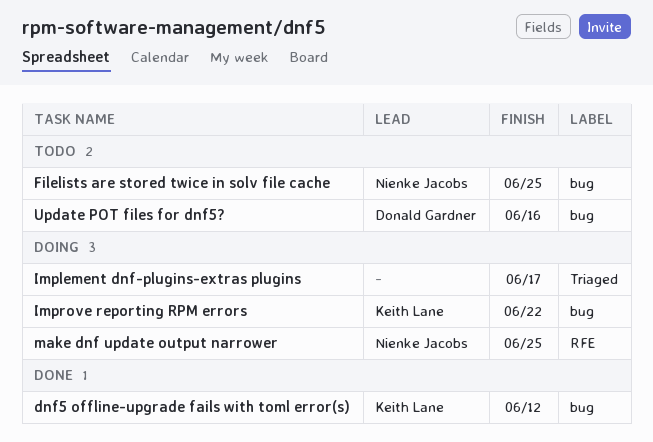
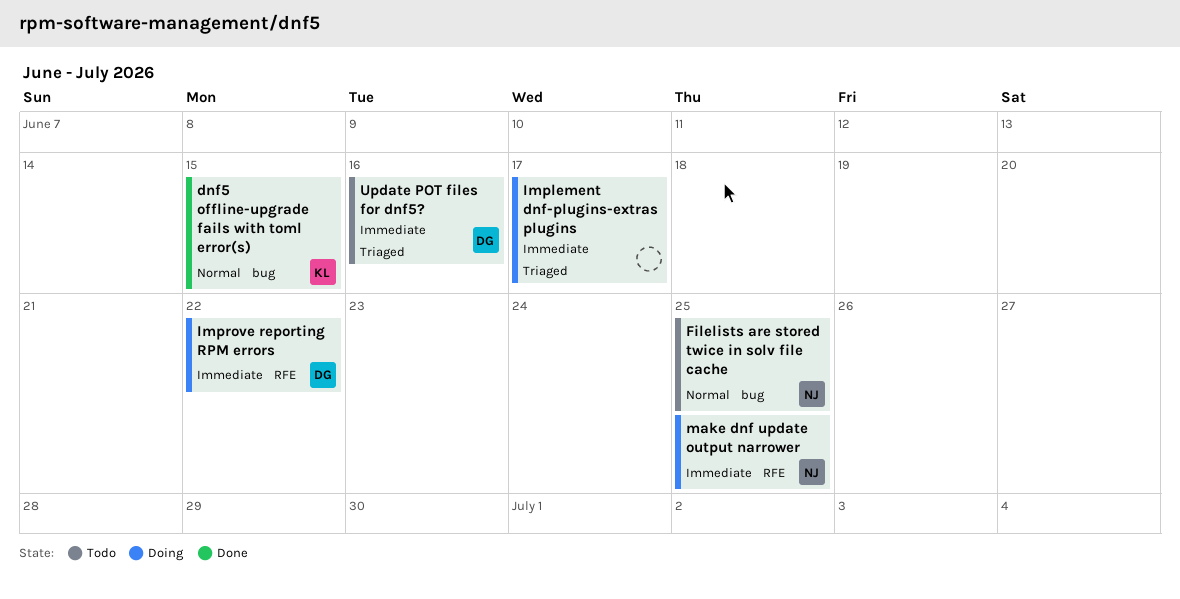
dnf5 offline-upgrade fails with toml error(s), due: Jun 12 -> Jun 15
Improve reporting RPM errors, owner: Keith Lane -> Donald Gardner
Improve reporting RPM errors, label: bug -> RFE
Update POT files for dnf5?, label: bug -> Triaged

